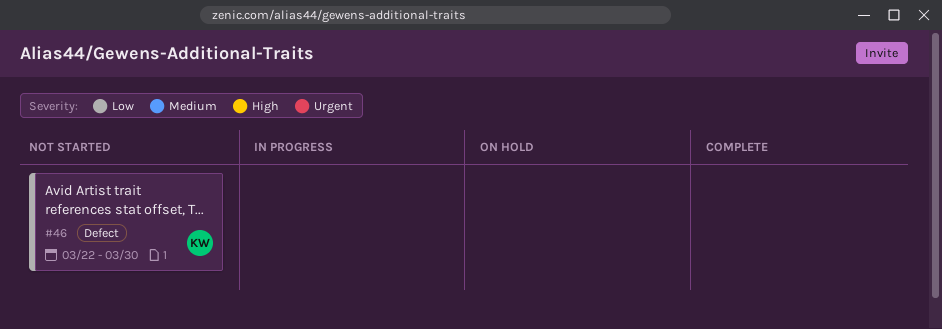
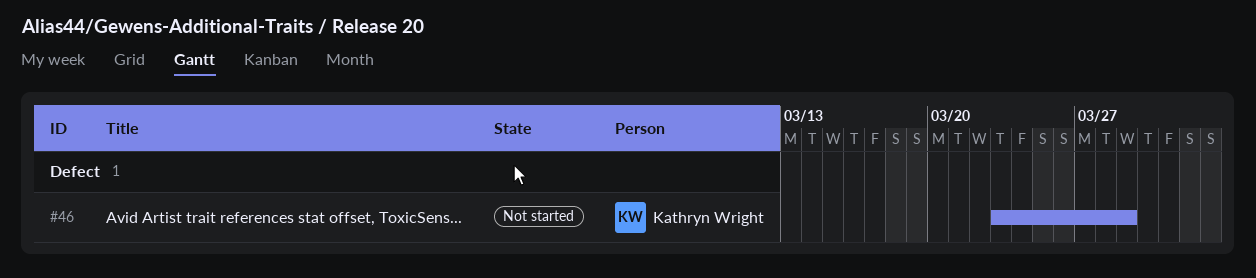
#46, start: Mar 22 -> Mar 23
#46, due: Mar 30 -> Mar 29

